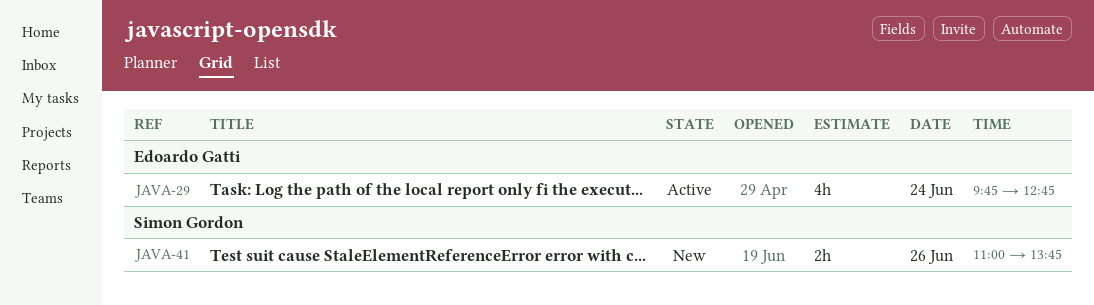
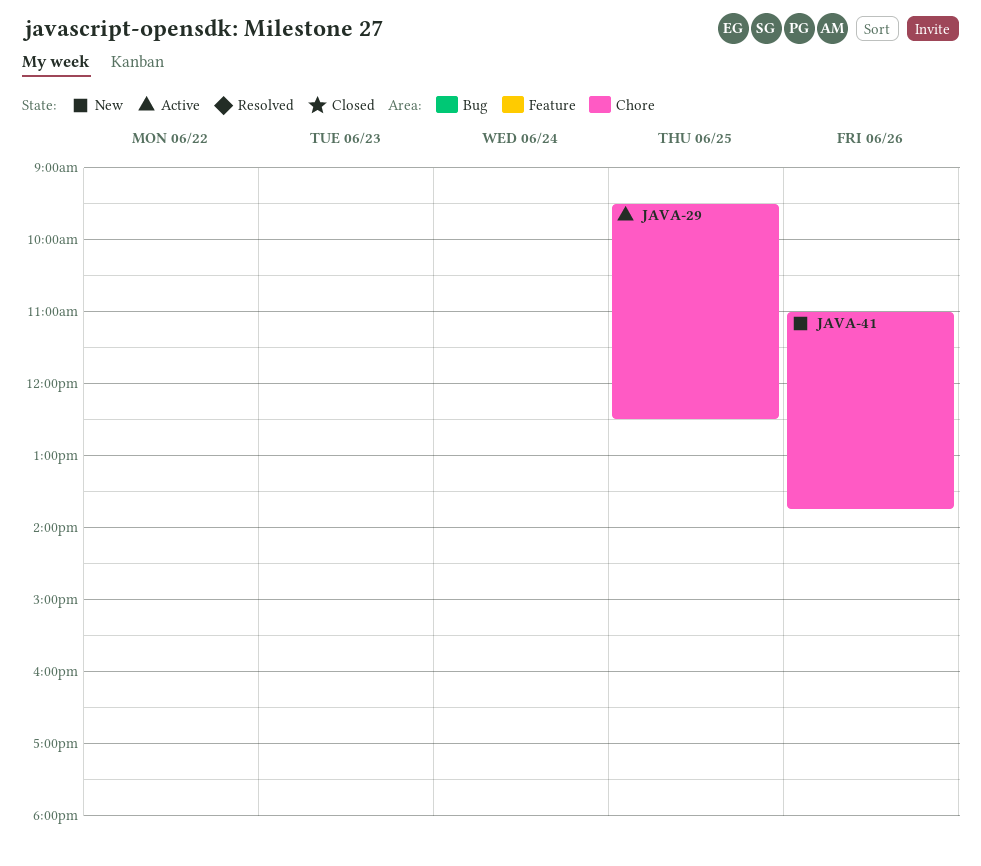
JAVA-29, day: Jun 24 -> Jun 25
JAVA-29, begins: 09:45 -> 09:30
JAVA-29, ends: 12:45 -> 12:30

